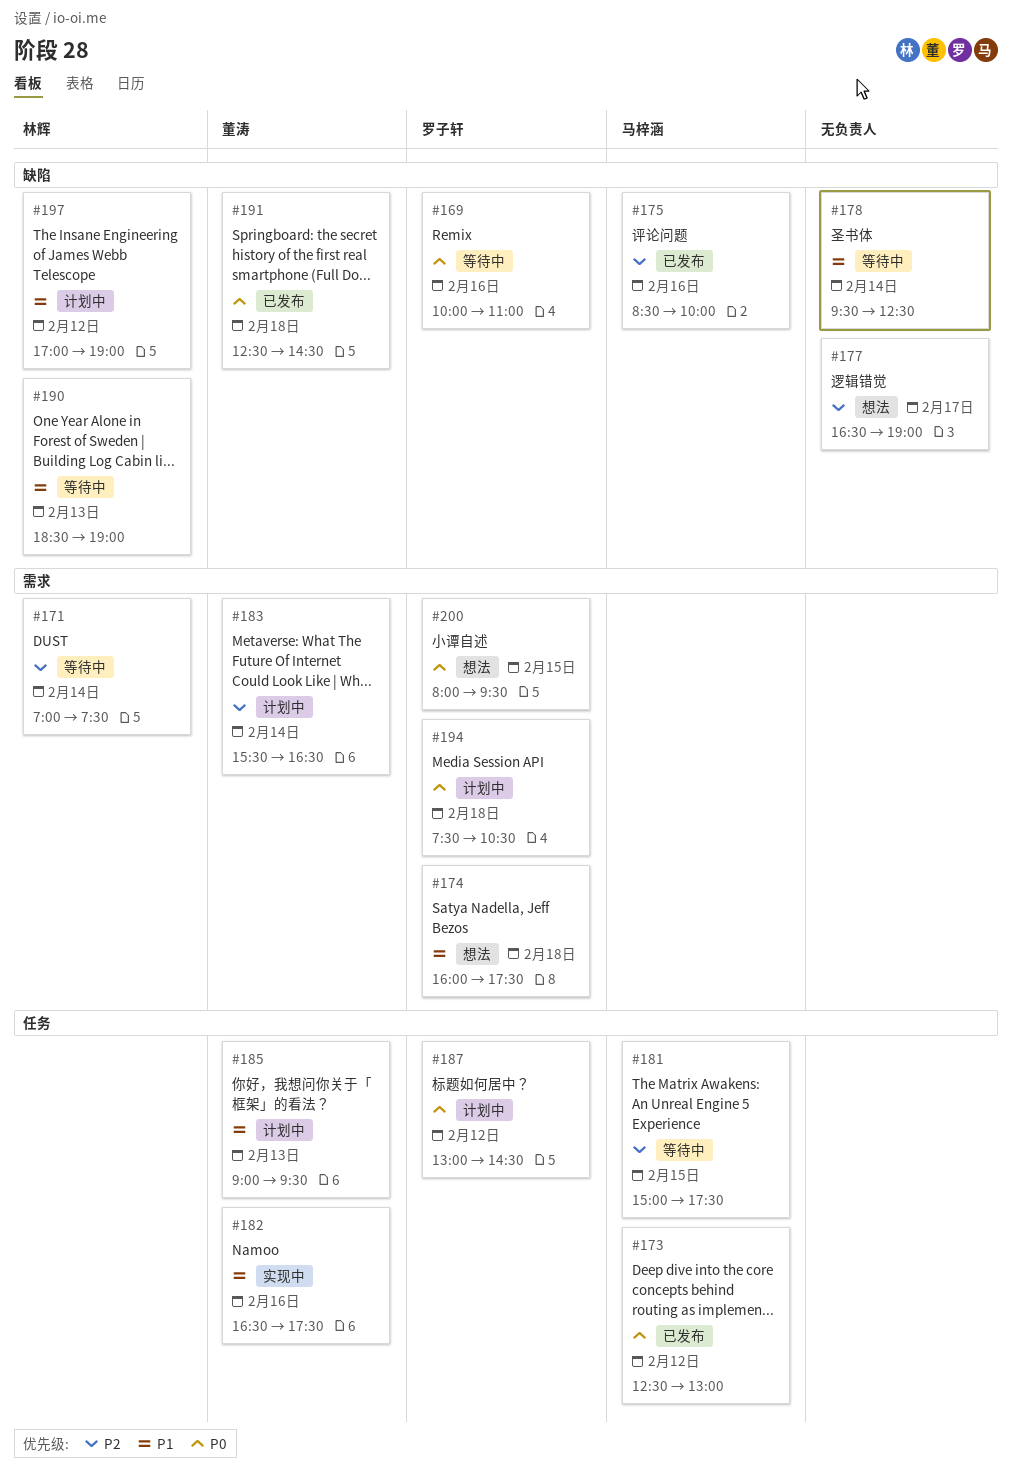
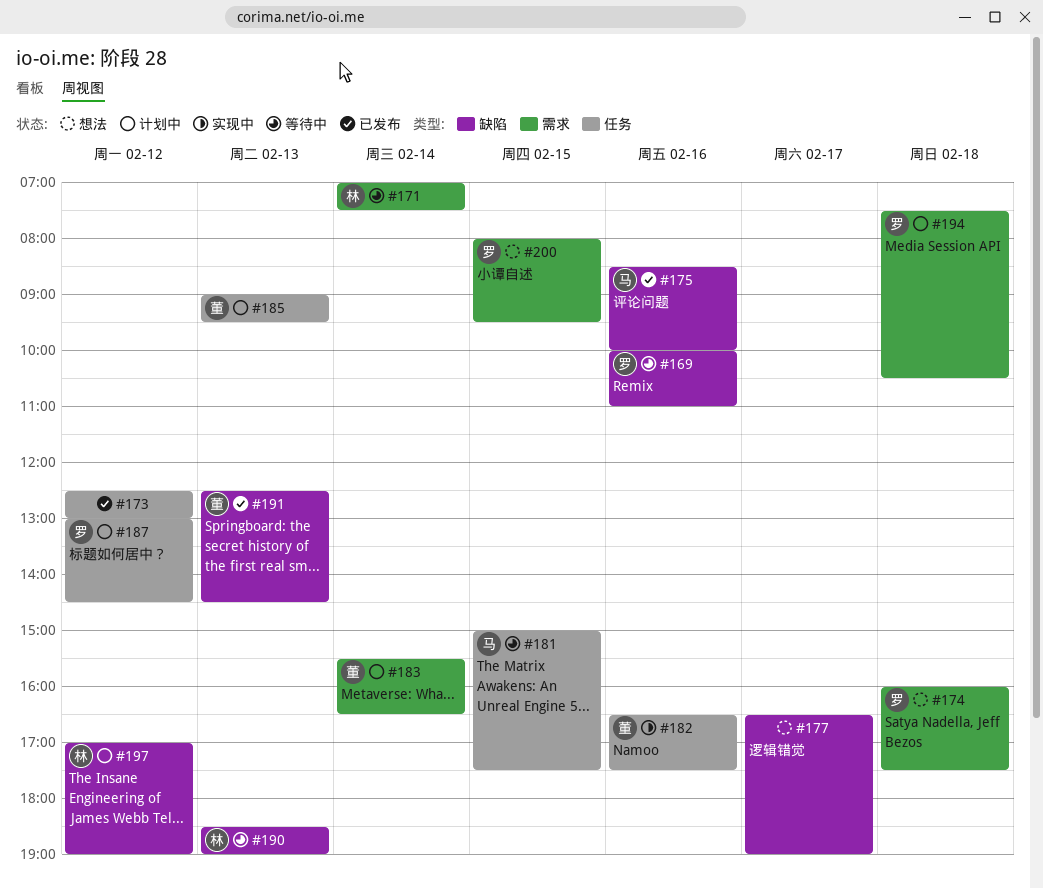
#173, owner: 马梓涵 -> none
#178: present -> none
#191, day: Feb 18 -> Feb 13

